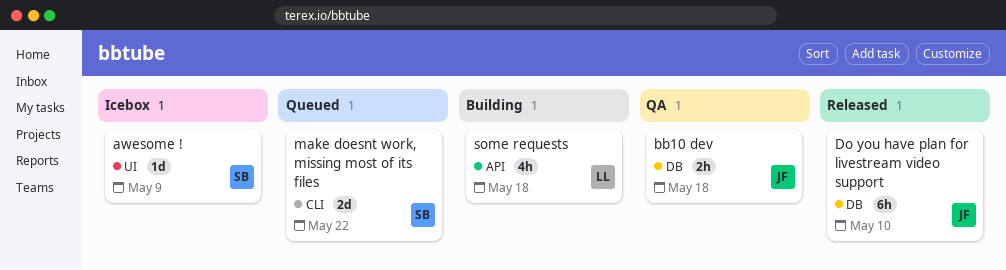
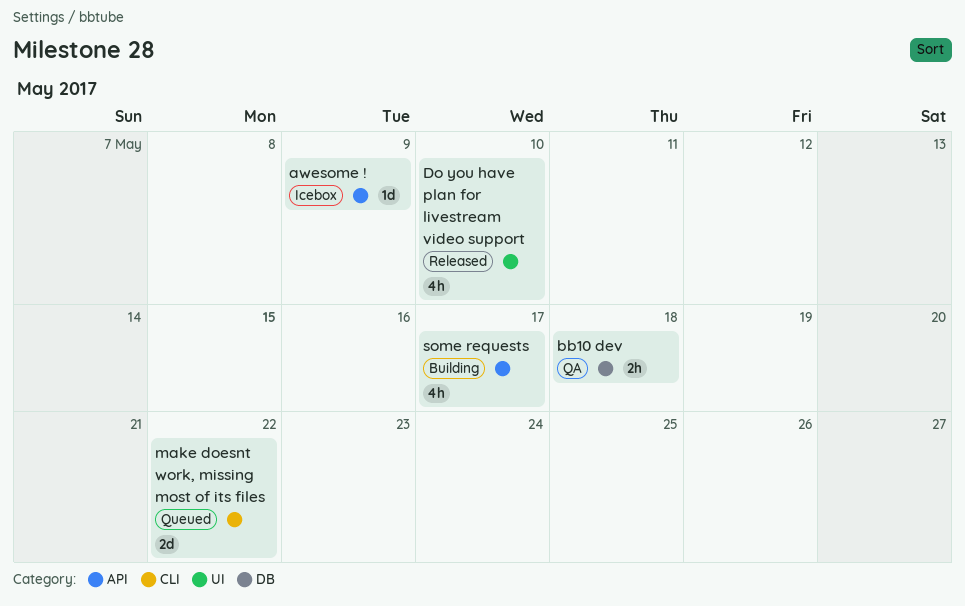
awesome !, label: UI -> API
Do you have plan for livestream video support, label: DB -> UI
Do you have plan for livestream video support, estimate: 6h -> 4h
some requests, due: May 18 -> May 17

